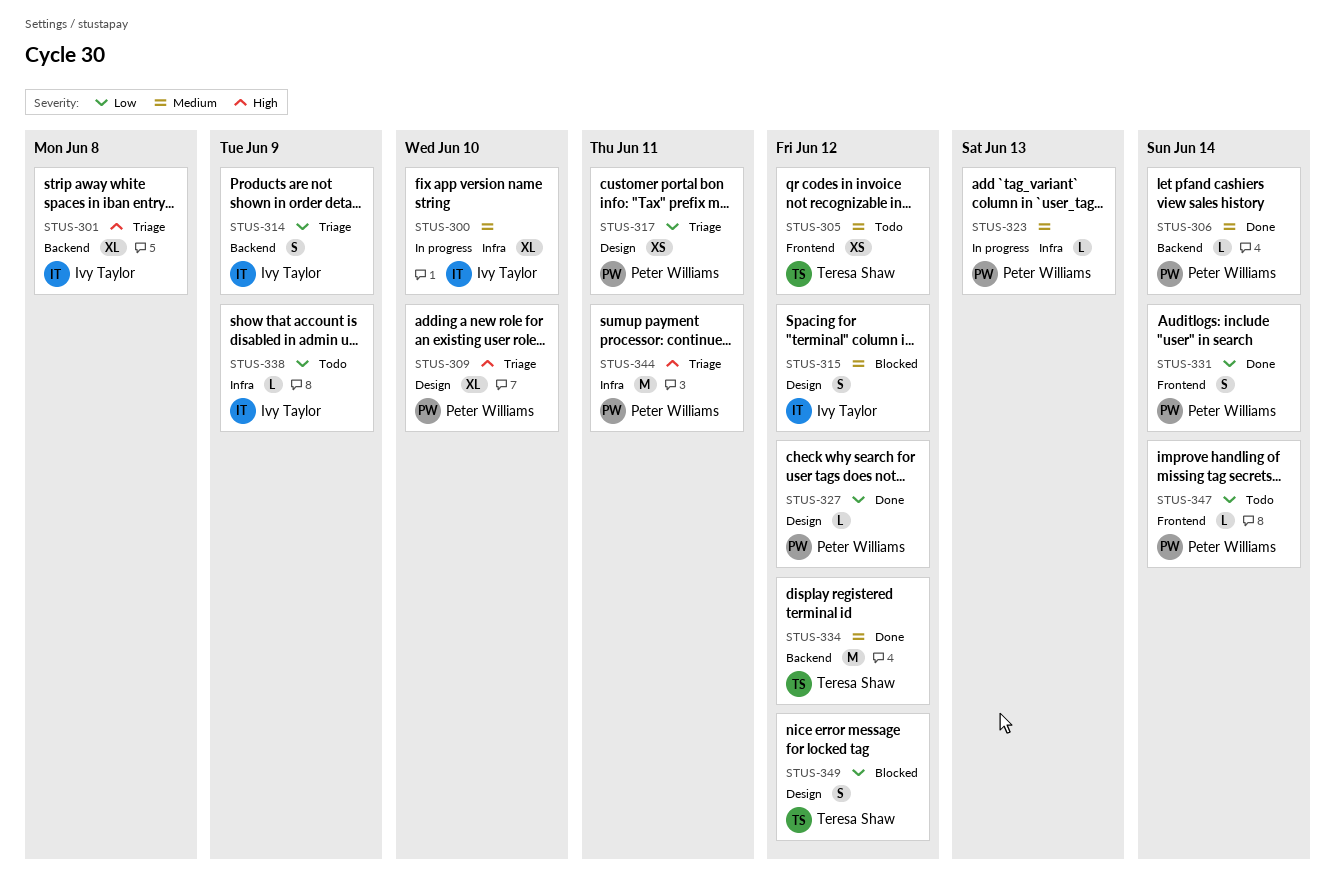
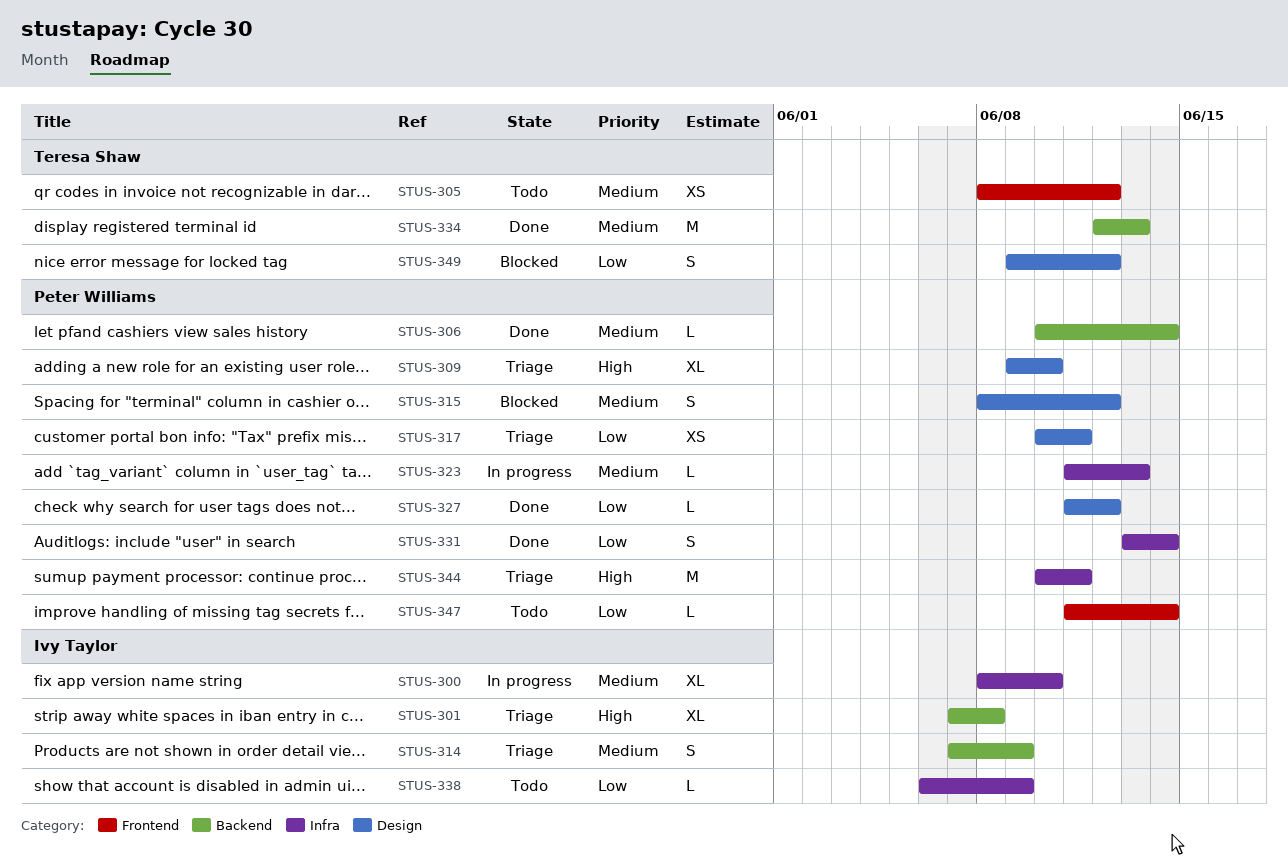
STUS-314, priority: Low -> Medium
STUS-315, owner: Ivy Taylor -> Peter Williams
STUS-331, label: Frontend -> Infra
STUS-334, due: Jun 12 -> Jun 13

